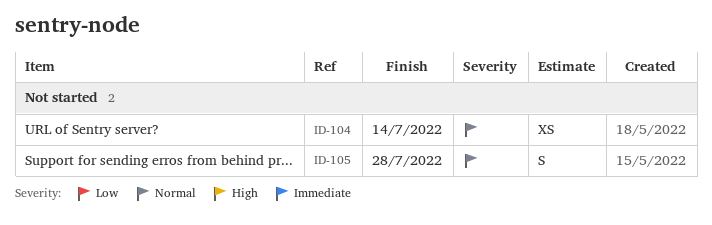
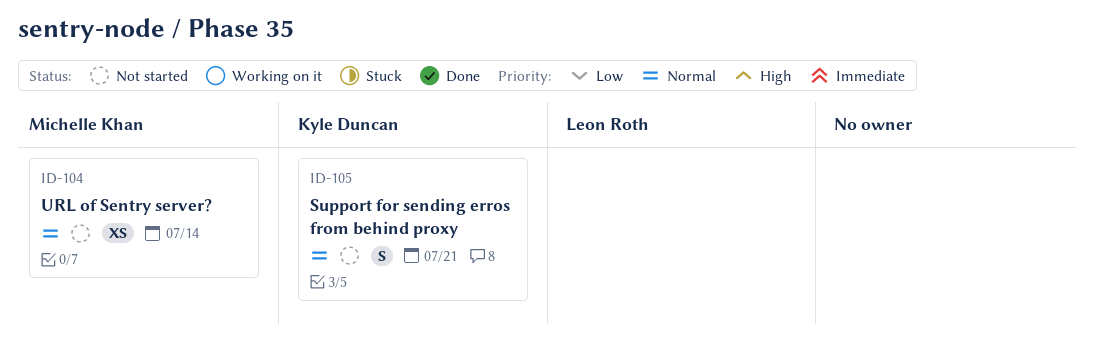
ID-105, due: Jul 28 -> Jul 21

